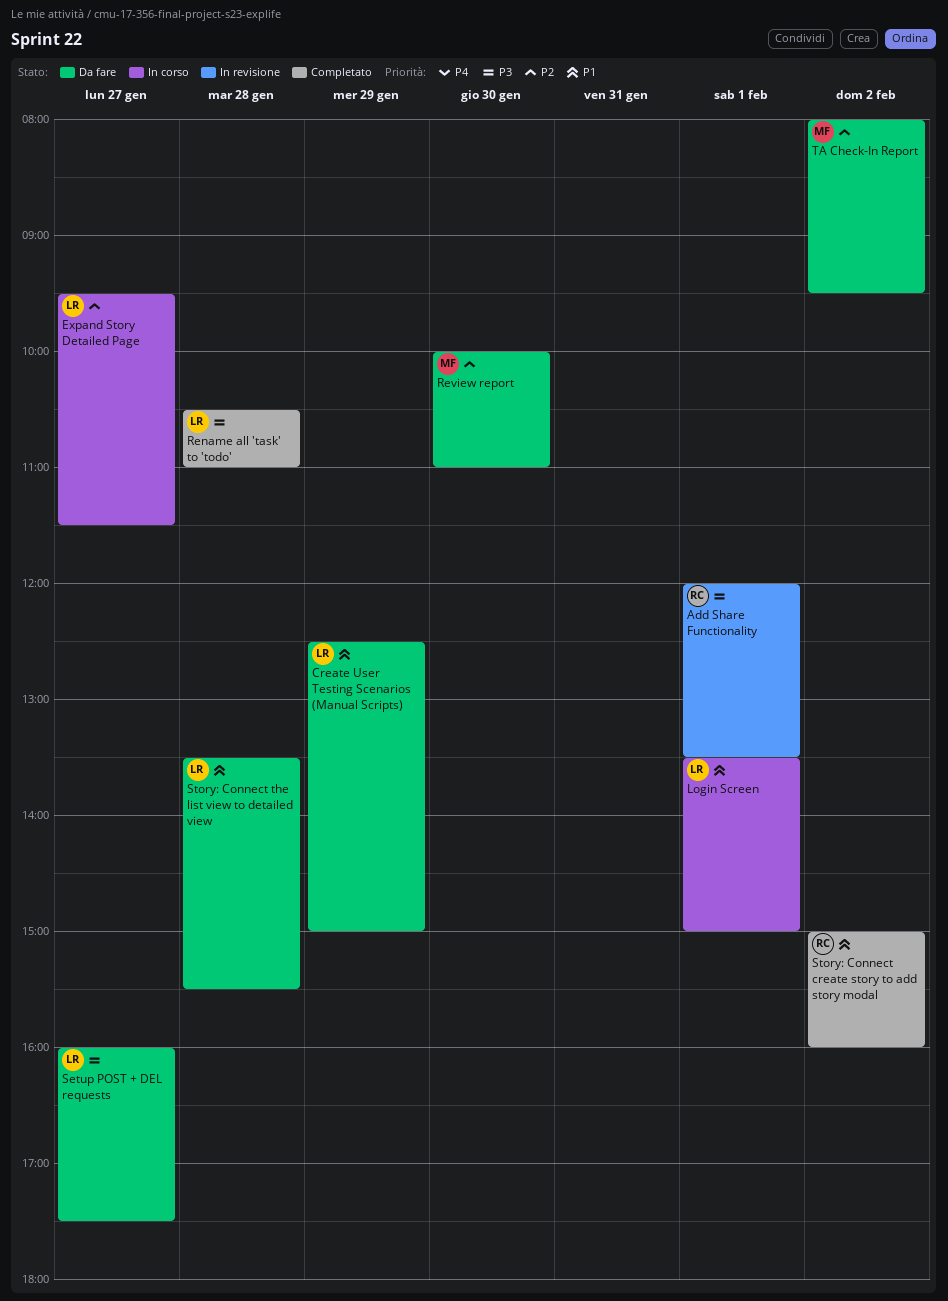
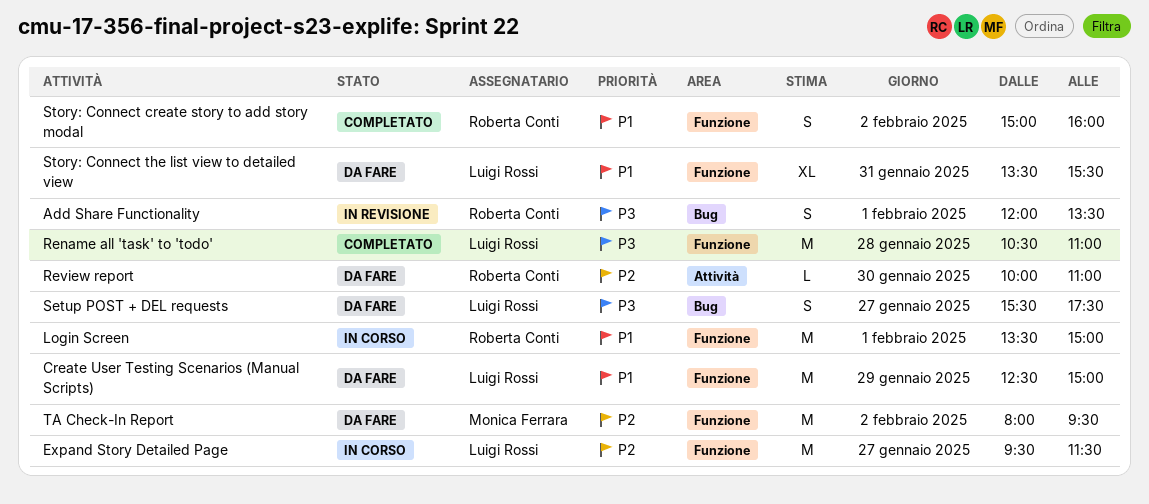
Login Screen, owner: Luigi Rossi -> Roberta Conti
Review report, owner: Monica Ferrara -> Roberta Conti
Setup POST + DEL requests, begins: 16:00 -> 15:30
Story: Connect the list view to detailed view, day: Jan 28 -> Jan 31

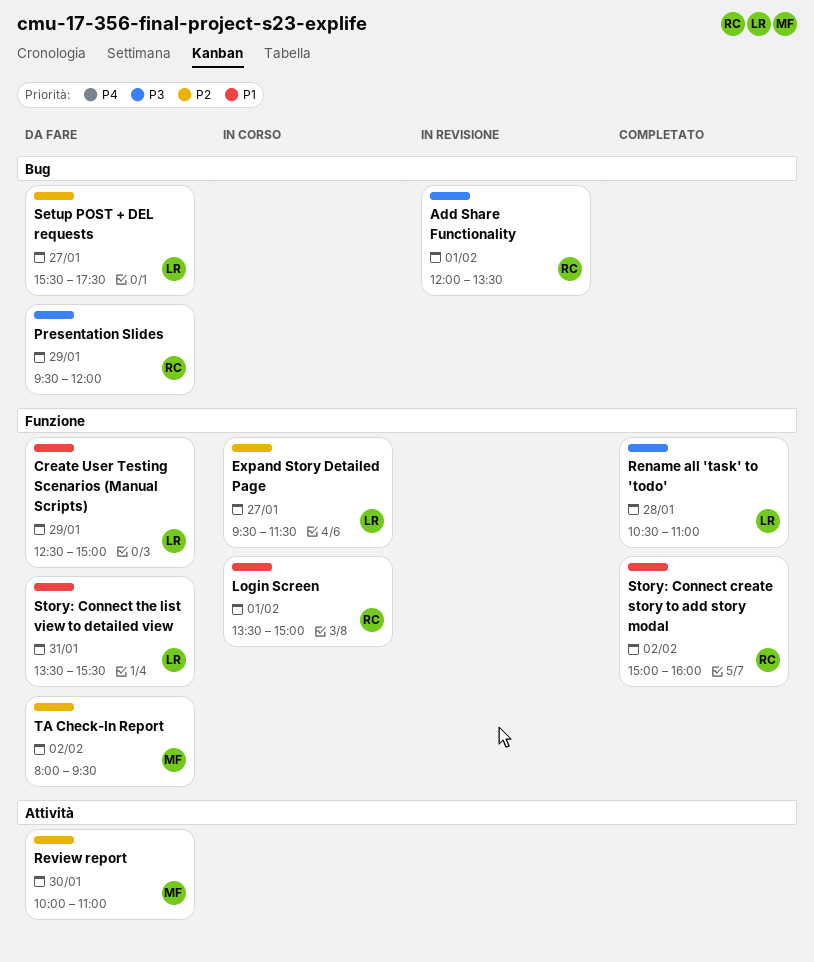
Presentation Slides: none -> present
Review report, owner: Roberta Conti -> Monica Ferrara
Setup POST + DEL requests, priority: P3 -> P2

